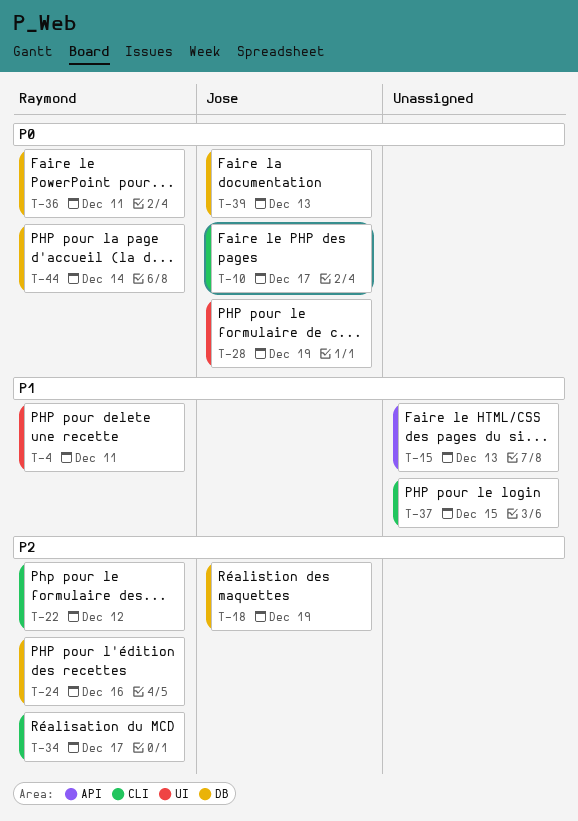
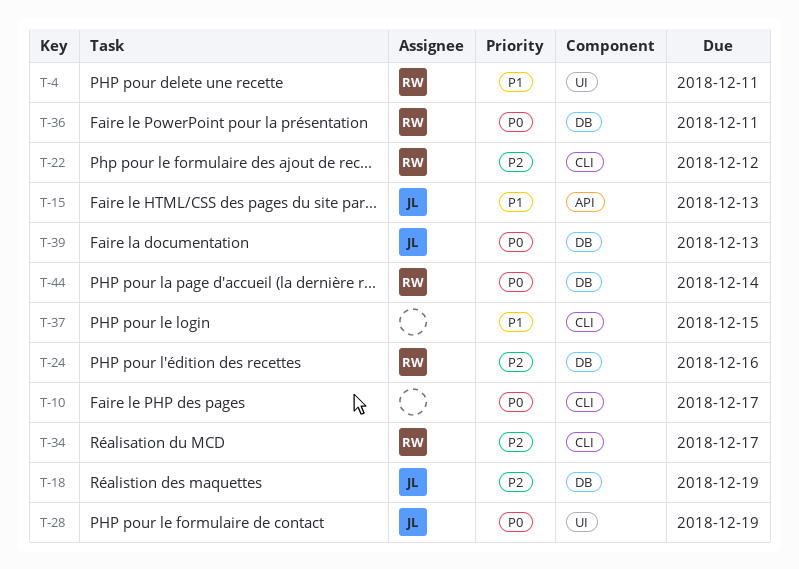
T-10, owner: Jose -> none
T-15, owner: none -> Jose

